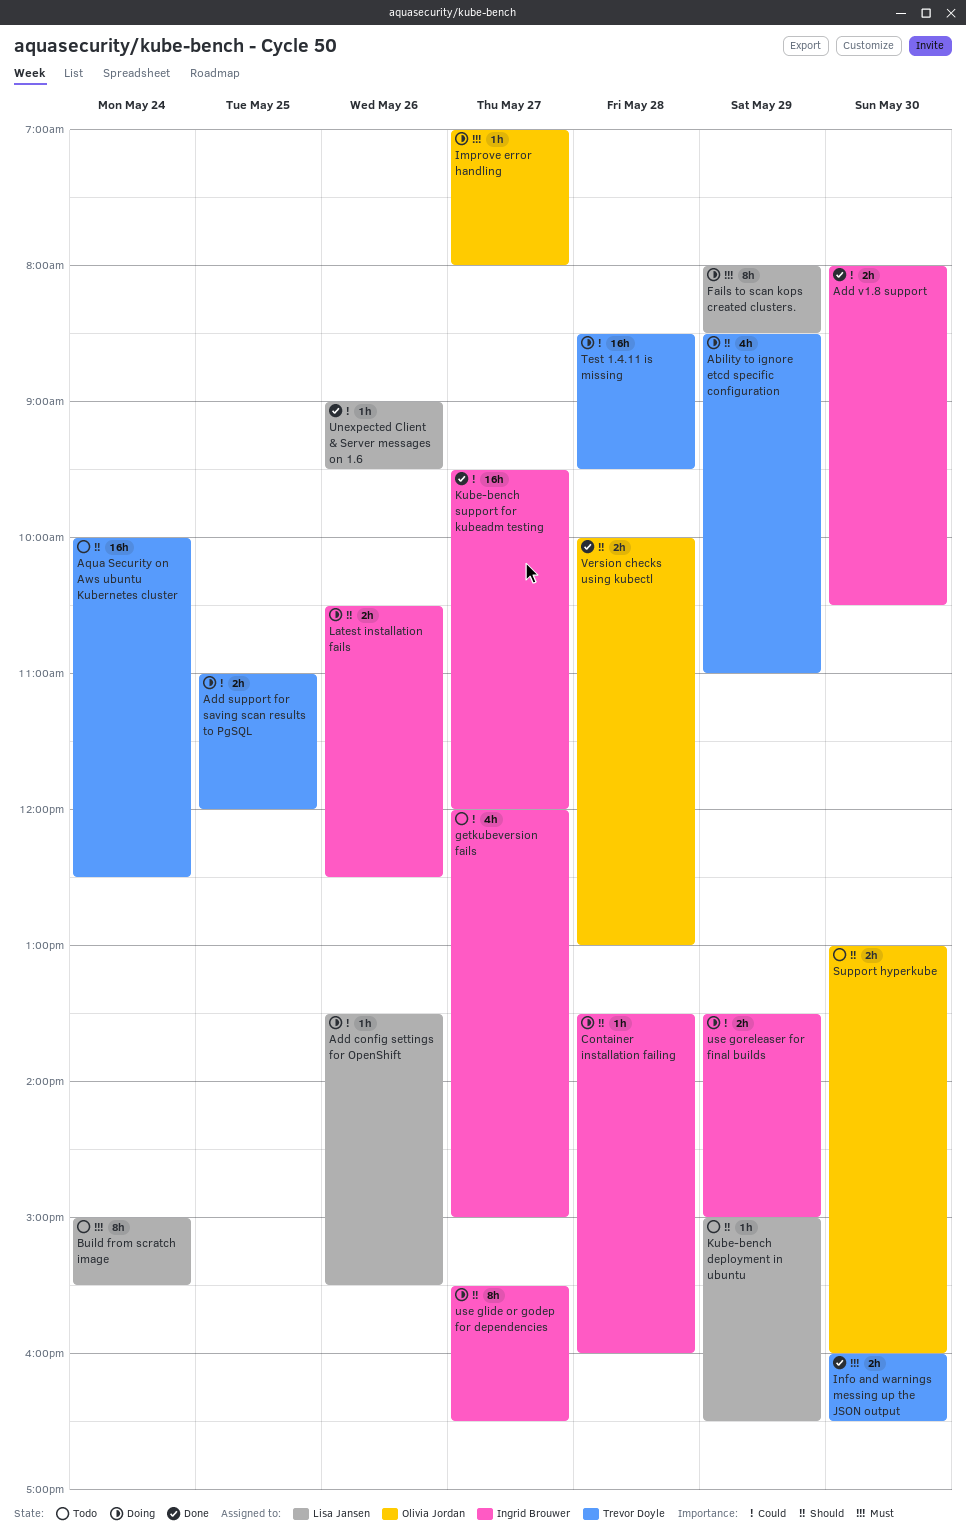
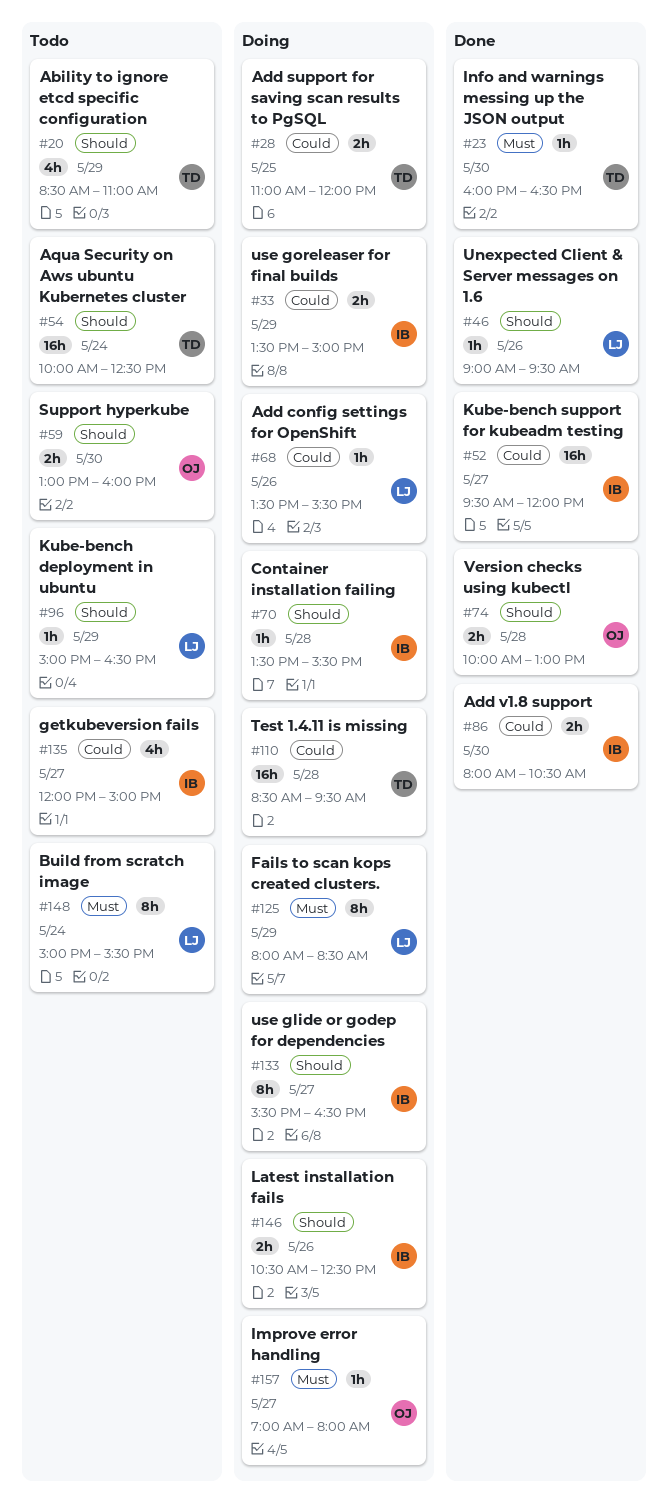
Ability to ignore etcd specific configuration, status: Doing -> Todo
Container installation failing, ends: 16:00 -> 15:30
Info and warnings messing up the JSON output, estimate: 2h -> 1h
Unexpected Client & Server messages on 1.6, priority: Could -> Should

